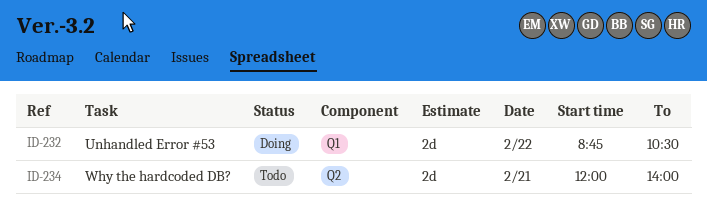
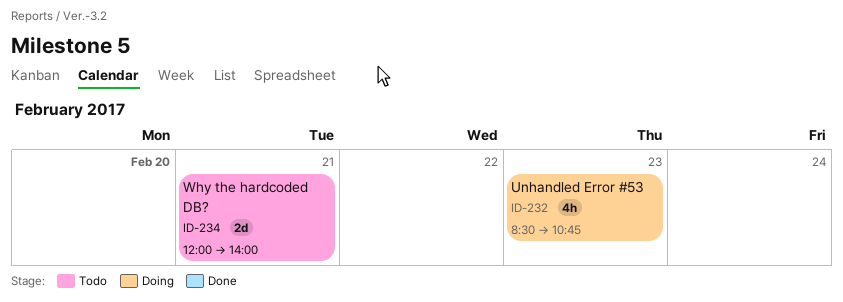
ID-232, estimate: 2d -> 4h
ID-232, day: Feb 22 -> Feb 23
ID-232, begins: 08:45 -> 08:30
ID-232, ends: 10:30 -> 10:45

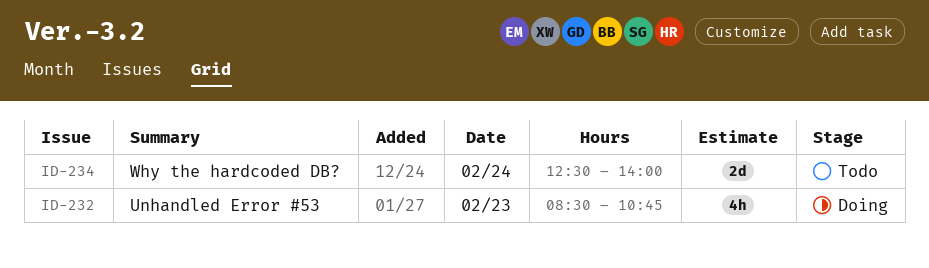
ID-234, day: Feb 21 -> Feb 24
ID-234, begins: 12:00 -> 12:30

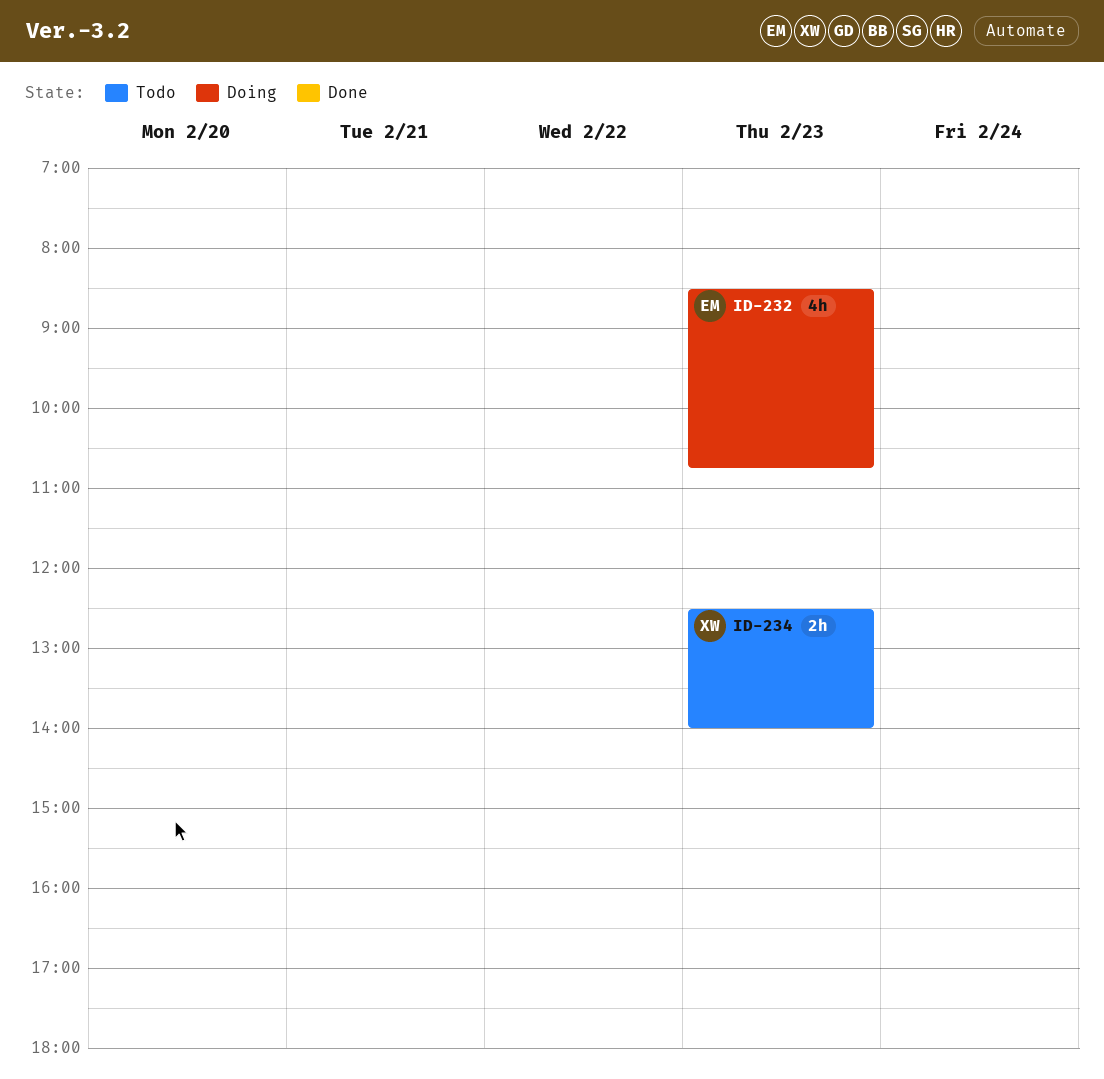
ID-234, estimate: 2d -> 2h
ID-234, day: Feb 24 -> Feb 23

